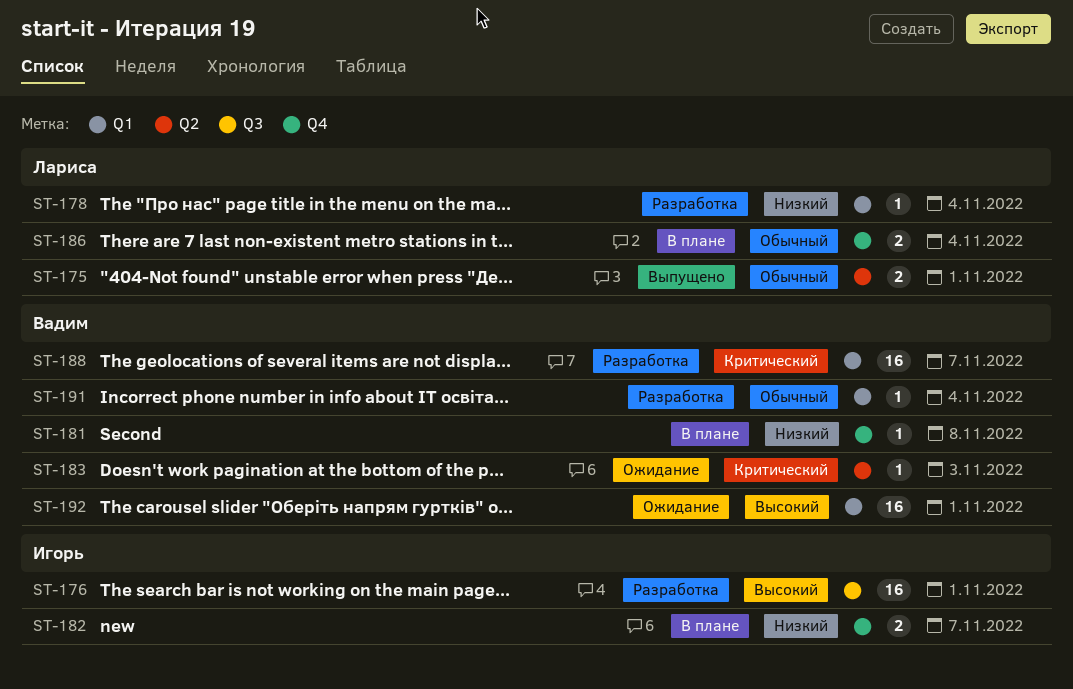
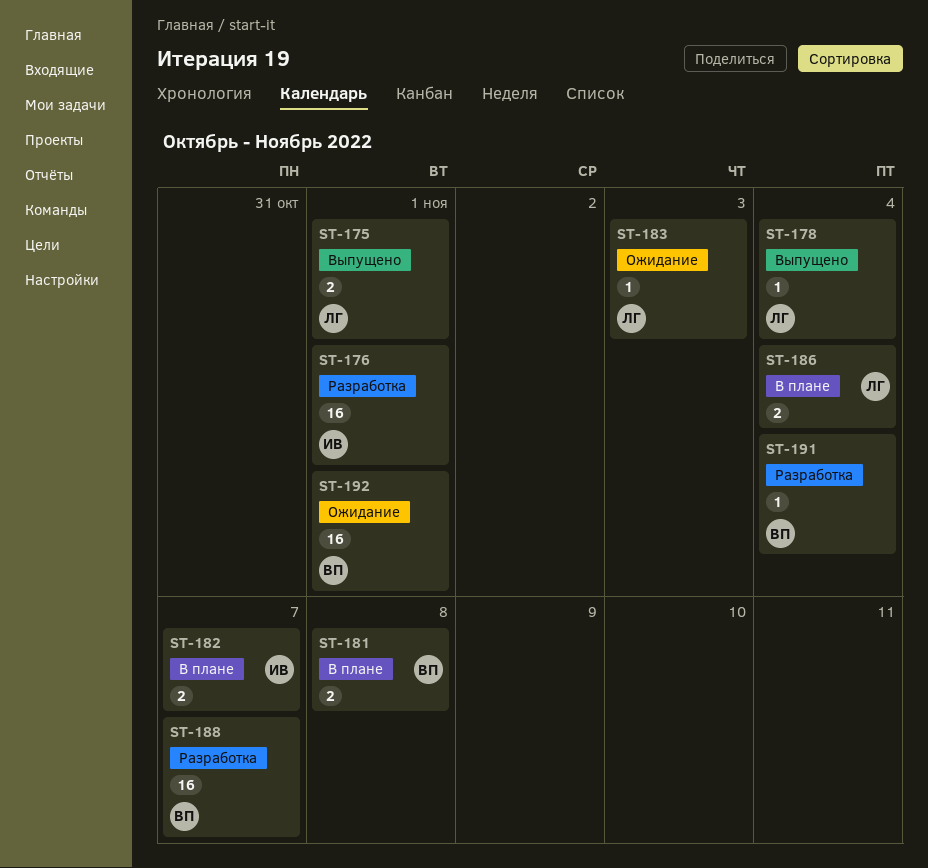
ST-178, status: Разработка -> Выпущено
ST-181, estimate: 1 -> 2
ST-183, owner: Вадим -> Лариса

